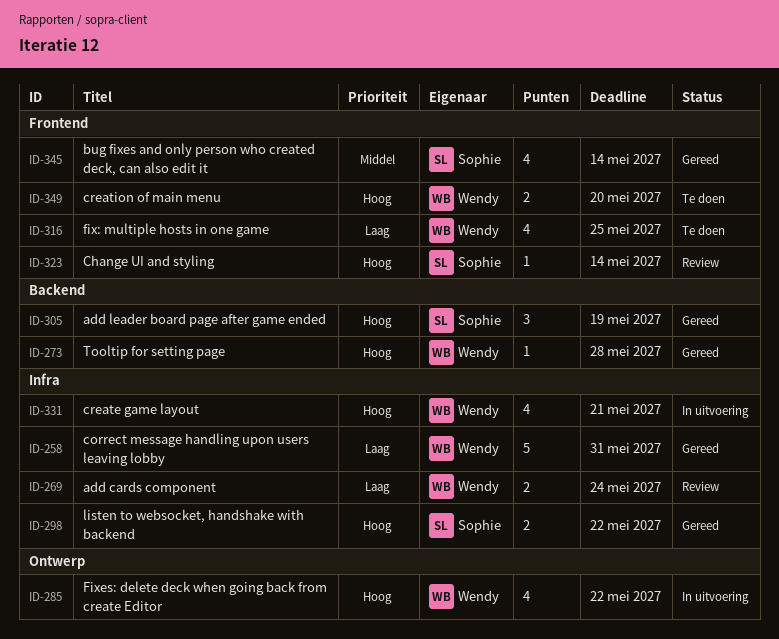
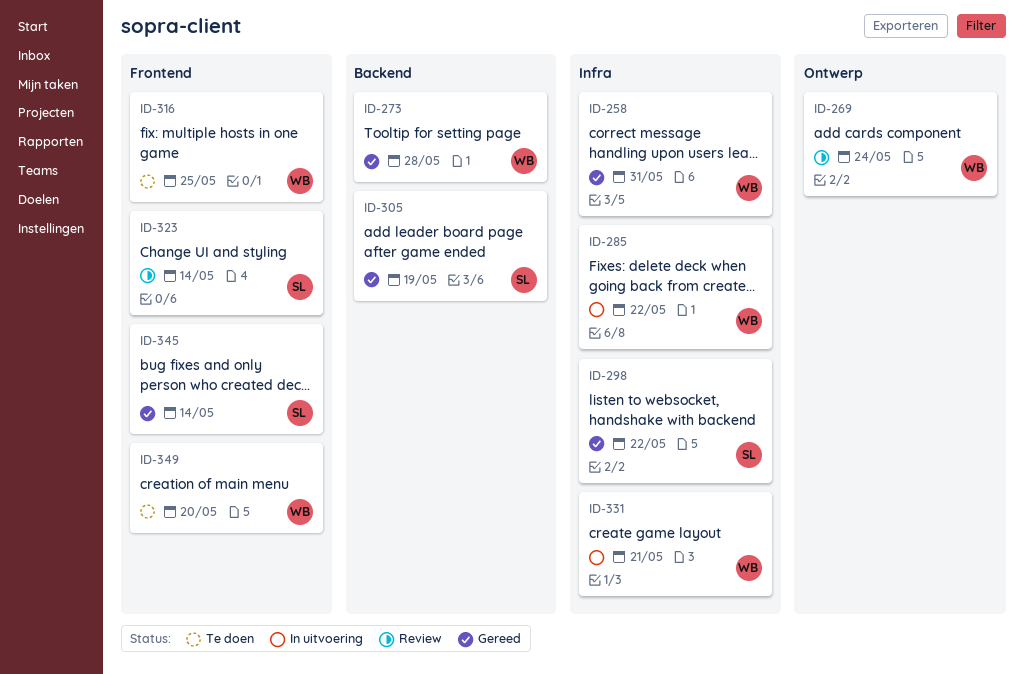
ID-269, label: Infra -> Ontwerp
ID-285, label: Ontwerp -> Infra

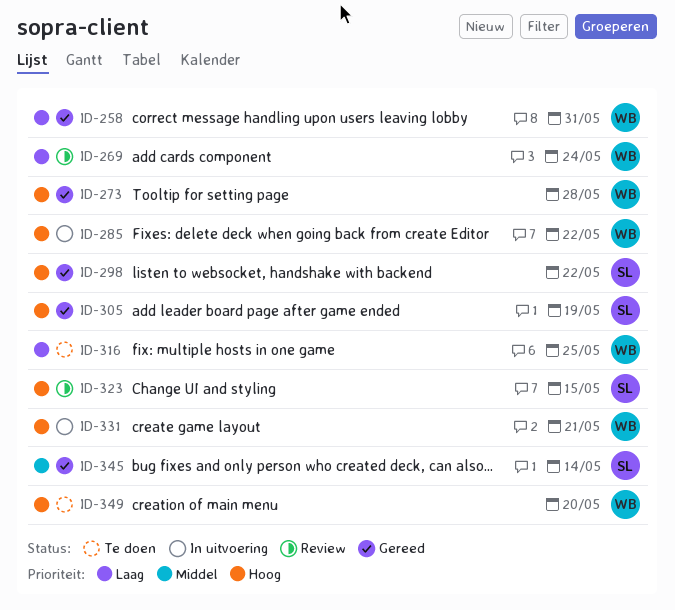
ID-323, due: May 14 -> May 15

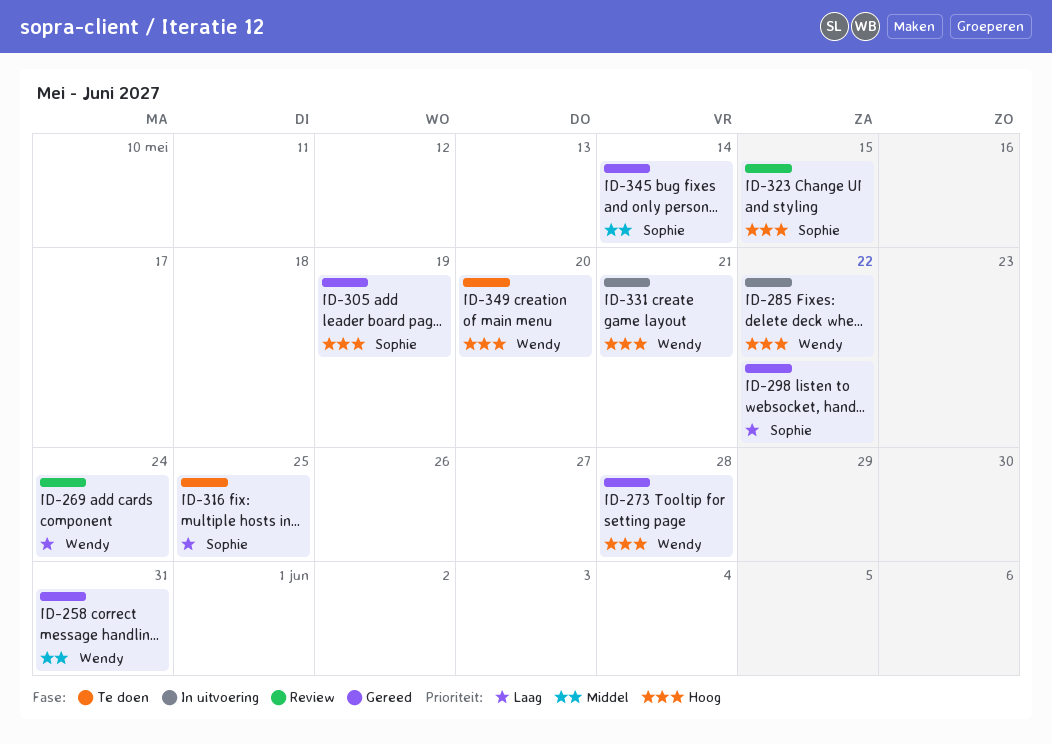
ID-258, priority: Laag -> Middel
ID-298, priority: Hoog -> Laag
ID-316, owner: Wendy -> Sophie

